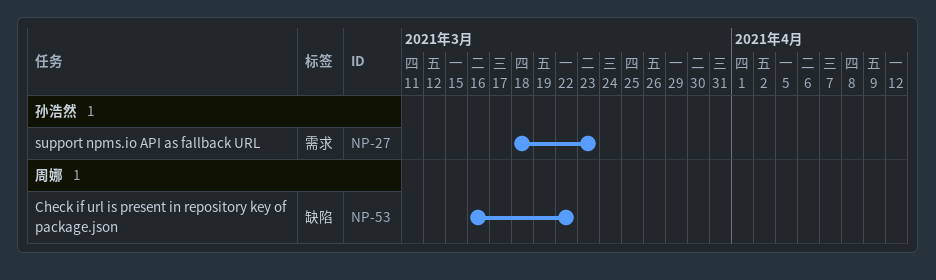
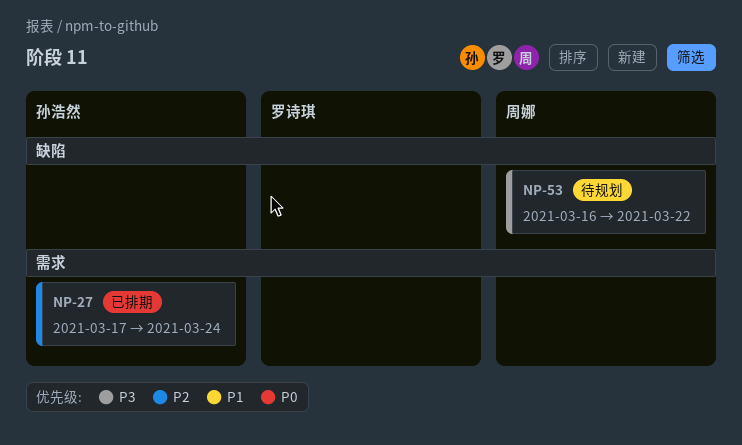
NP-27, start: Mar 18 -> Mar 17
NP-27, due: Mar 23 -> Mar 24

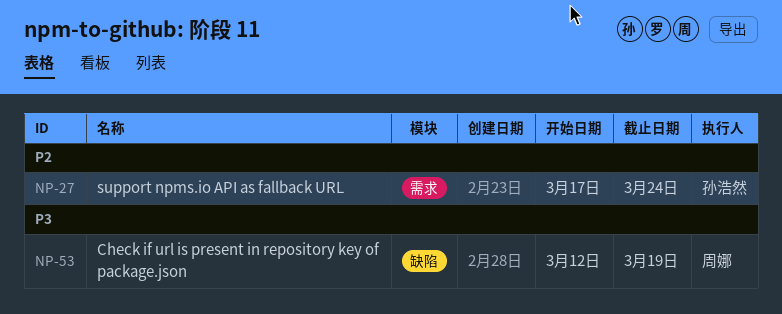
NP-53, start: Mar 16 -> Mar 12
NP-53, due: Mar 22 -> Mar 19

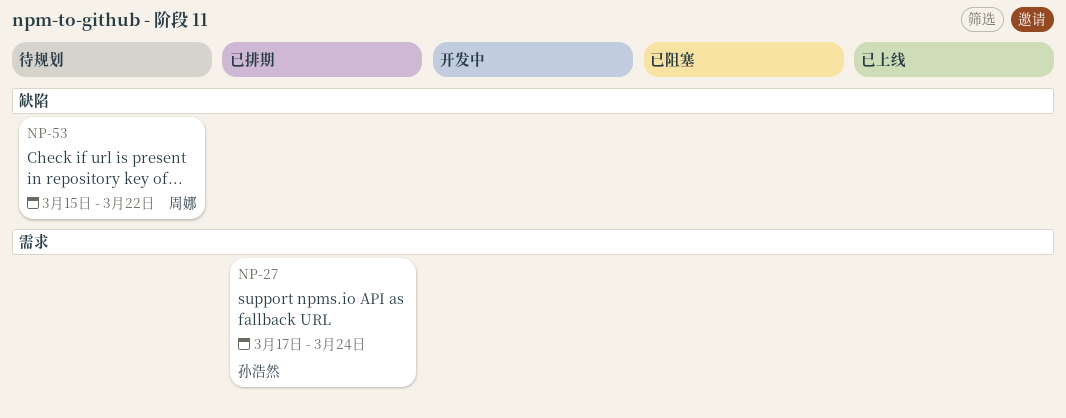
NP-53, start: Mar 12 -> Mar 15
NP-53, due: Mar 19 -> Mar 22

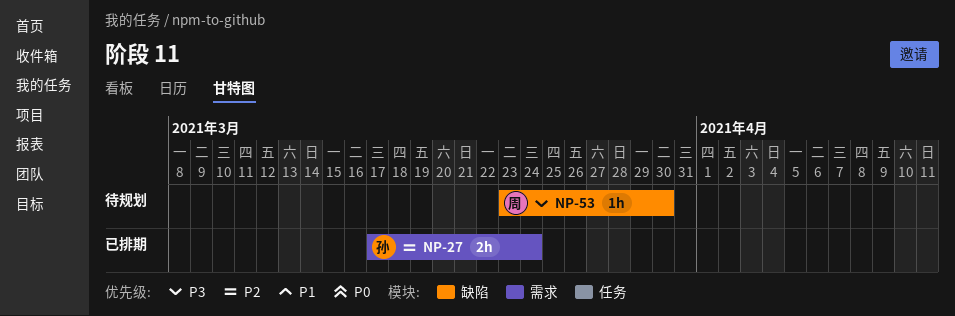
NP-53, start: Mar 15 -> Mar 23
NP-53, due: Mar 22 -> Mar 30

